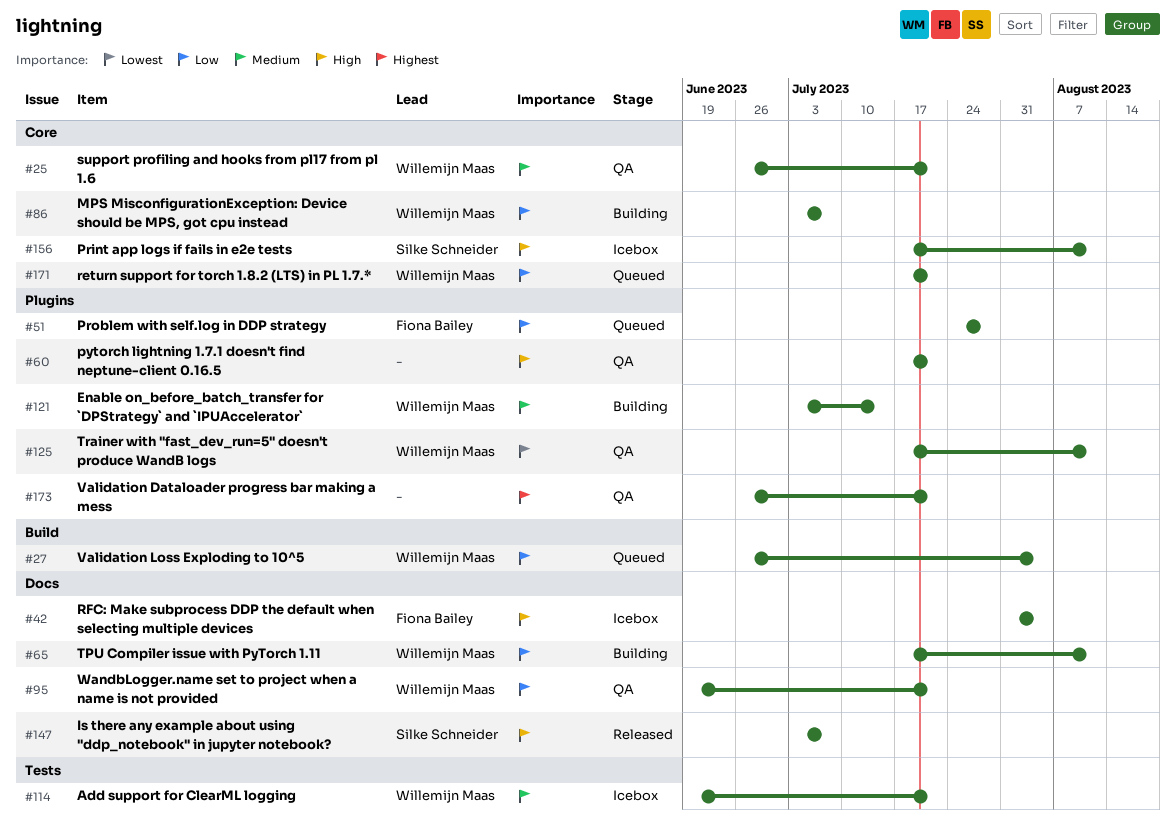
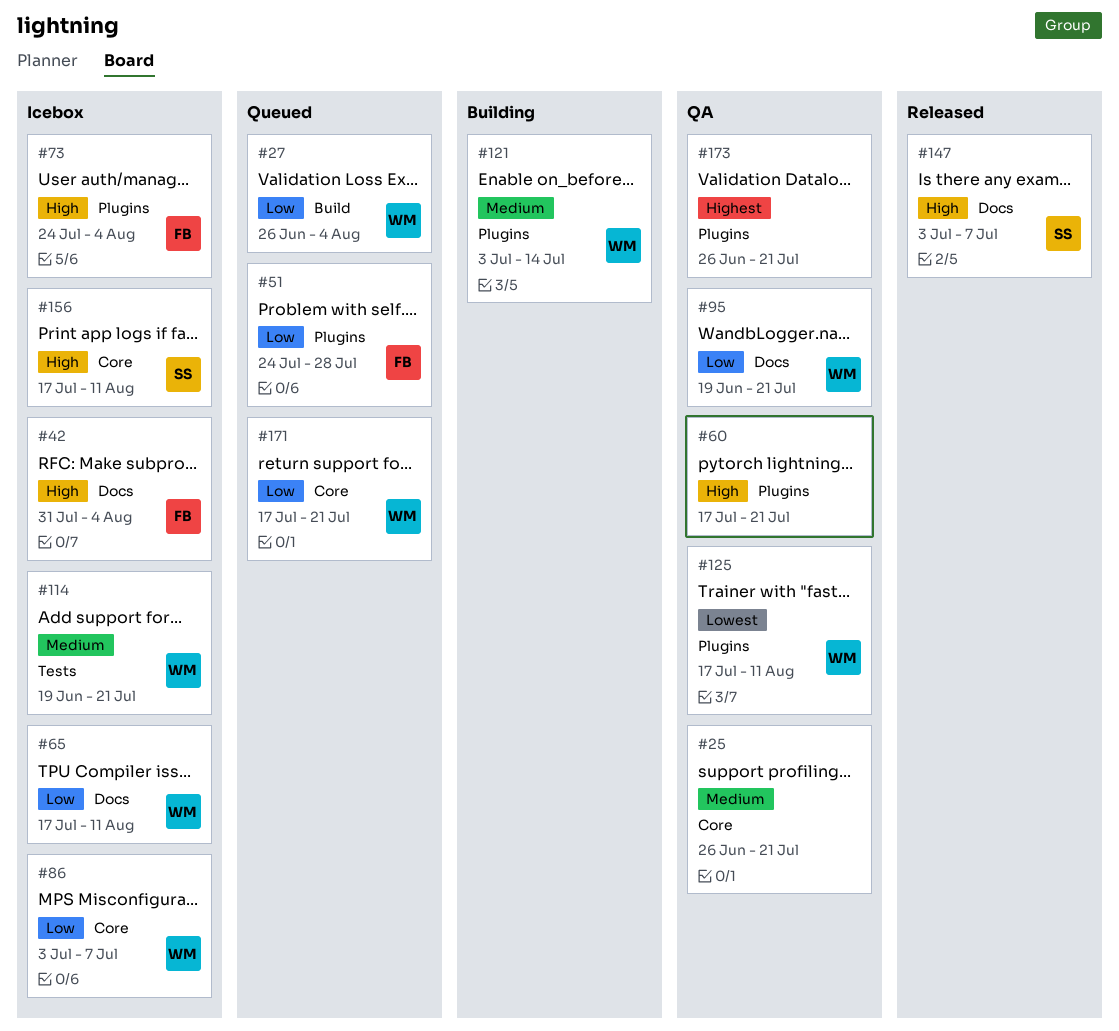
#25, owner: Willemijn Maas -> none
#65, status: Building -> Icebox
#73: none -> present
#86, status: Building -> Icebox

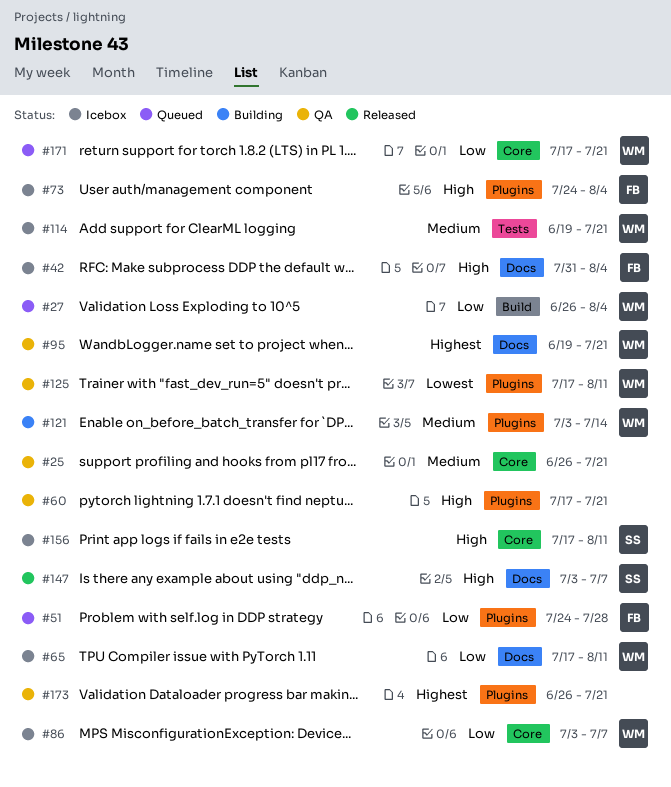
#95, priority: Low -> Highest

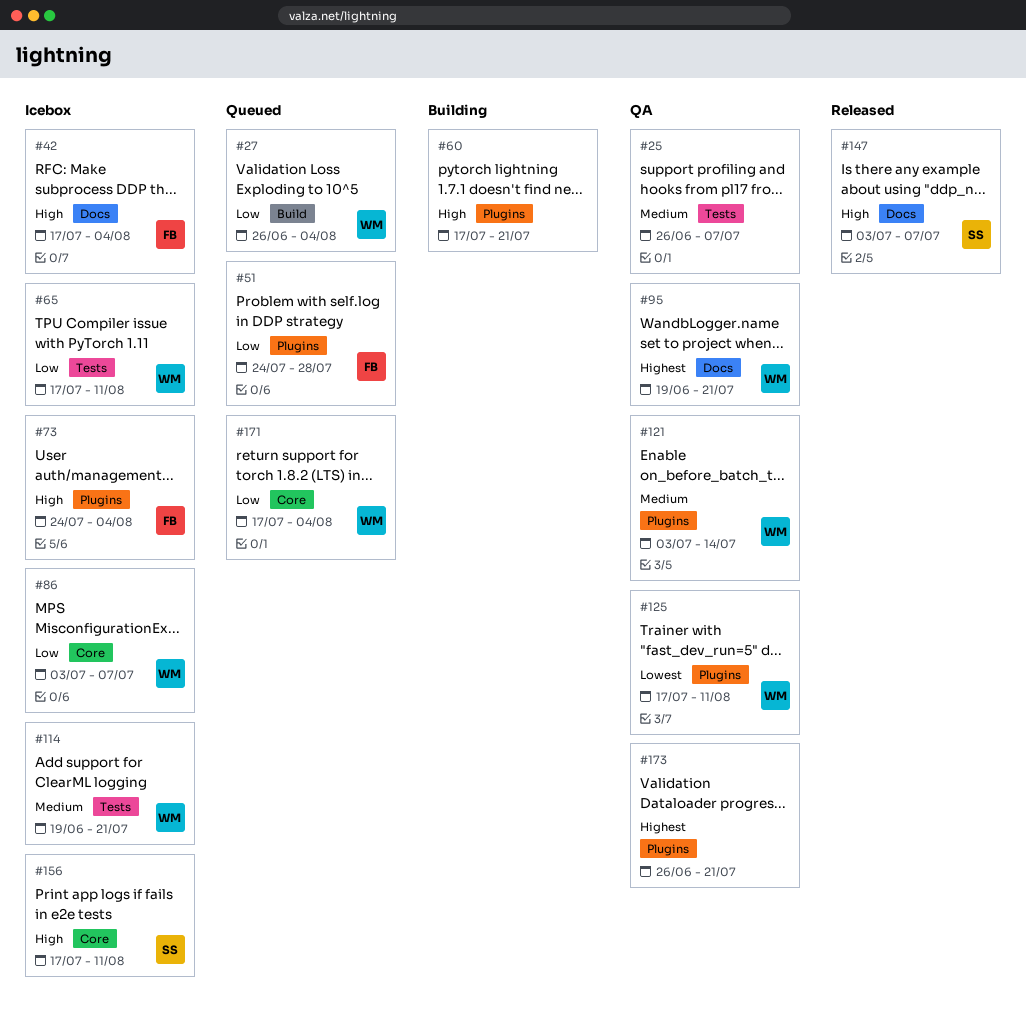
#25, label: Core -> Tests
#25, due: Jul 21 -> Jul 7
#42, start: Jul 31 -> Jul 17
#60, status: QA -> Building
#65, label: Docs -> Tests
#121, status: Building -> QA
#171, due: Jul 21 -> Aug 4

